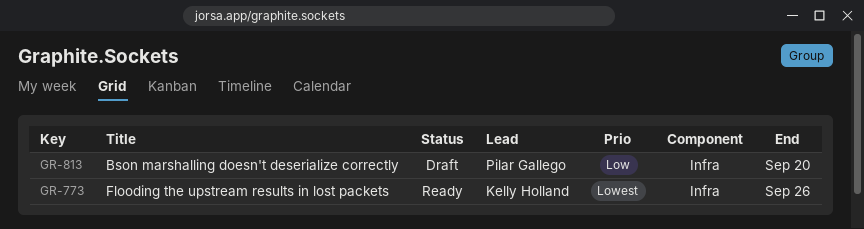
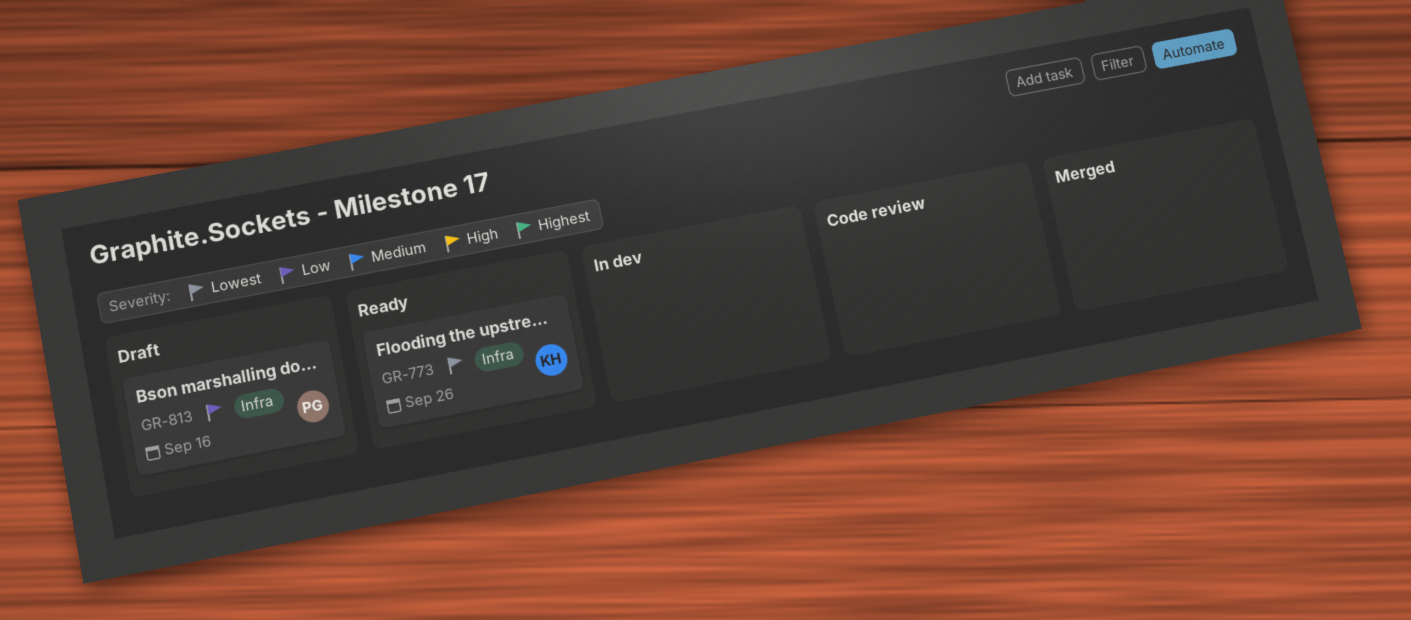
GR-813, due: Sep 20 -> Sep 16

